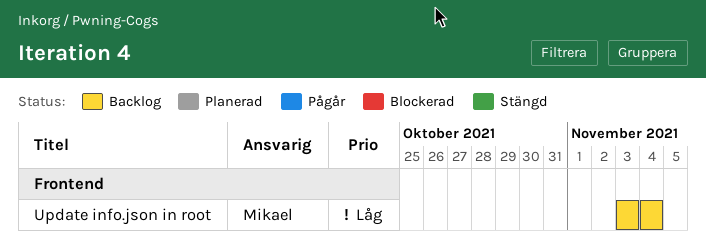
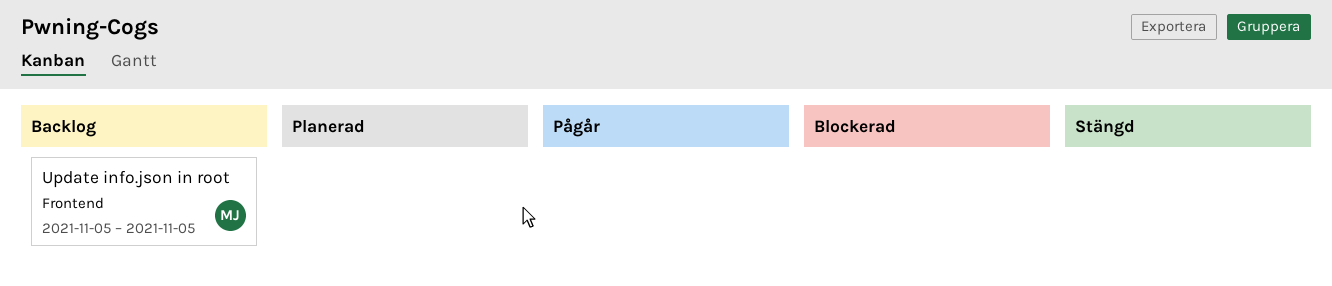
Update info.json in root, start: Nov 3 -> Nov 5
Update info.json in root, due: Nov 4 -> Nov 5

